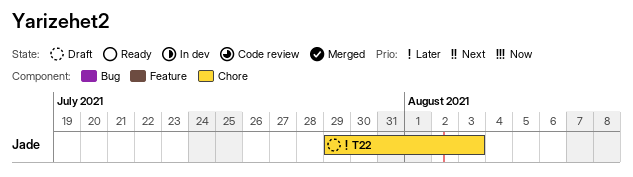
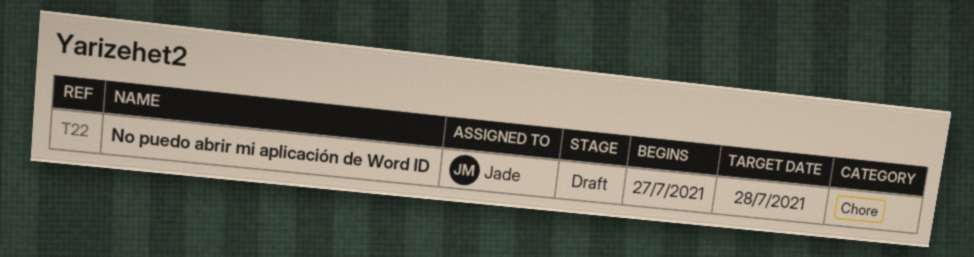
T22, start: Jul 29 -> Jul 27
T22, due: Aug 3 -> Jul 28

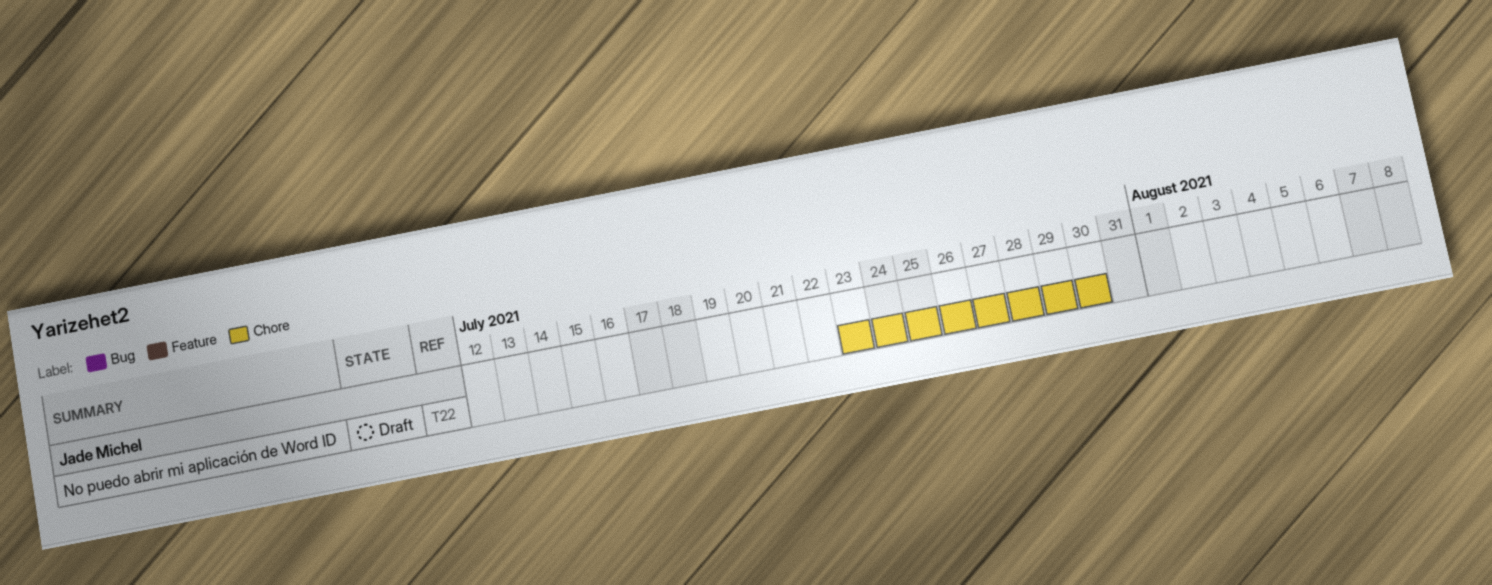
T22, start: Jul 27 -> Jul 23
T22, due: Jul 28 -> Jul 30

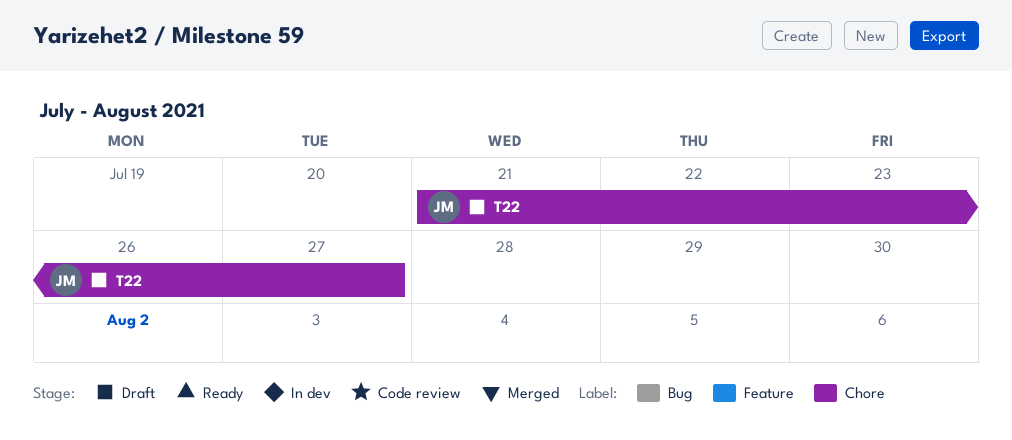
T22, start: Jul 23 -> Jul 21
T22, due: Jul 30 -> Jul 27

